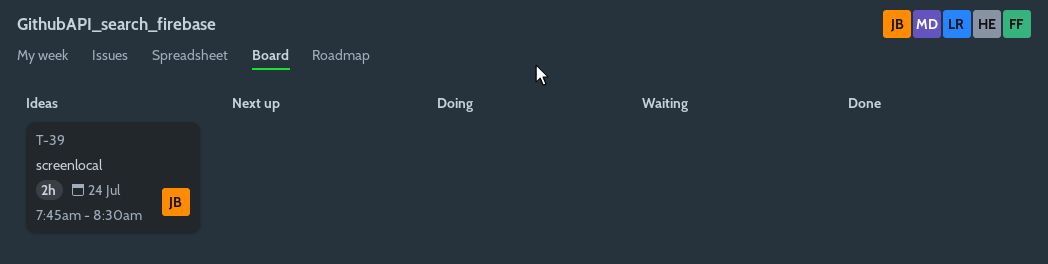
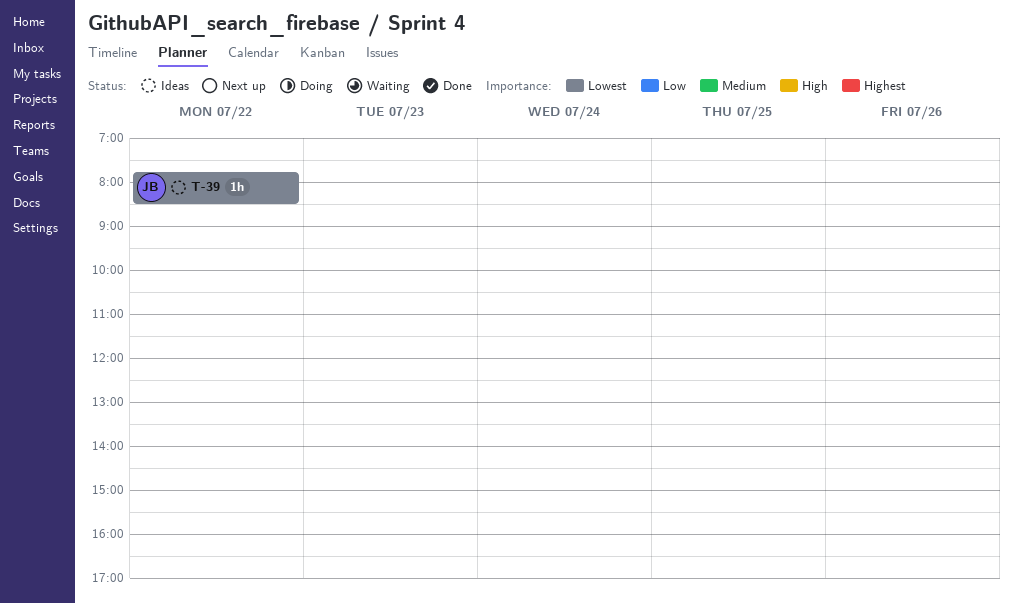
T-39, estimate: 2h -> 1h
T-39, day: Jul 24 -> Jul 22

